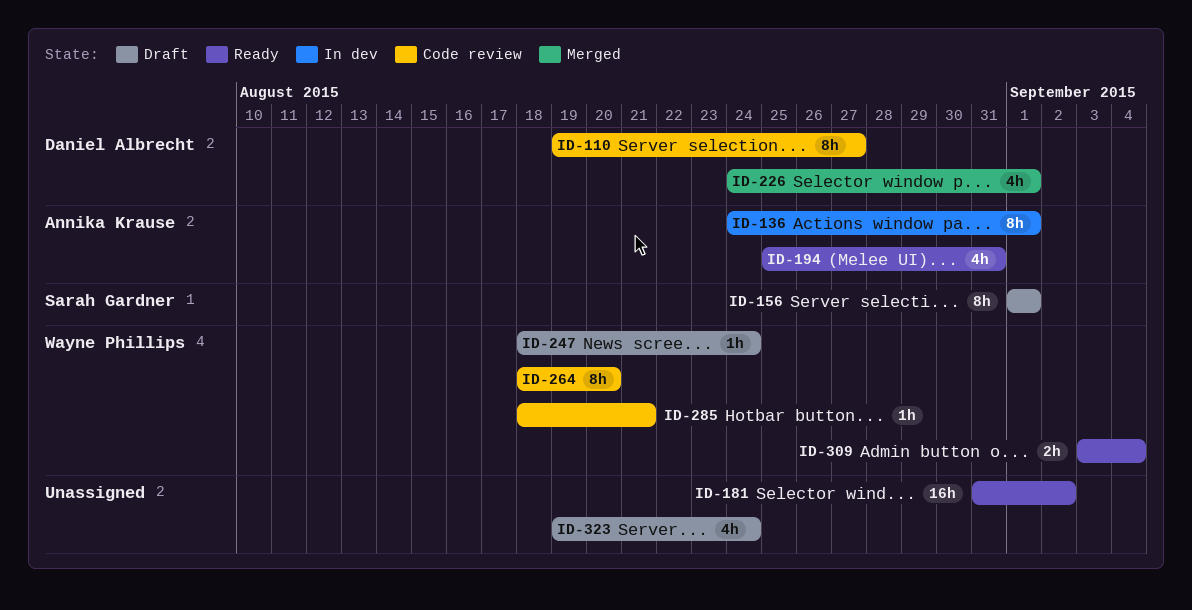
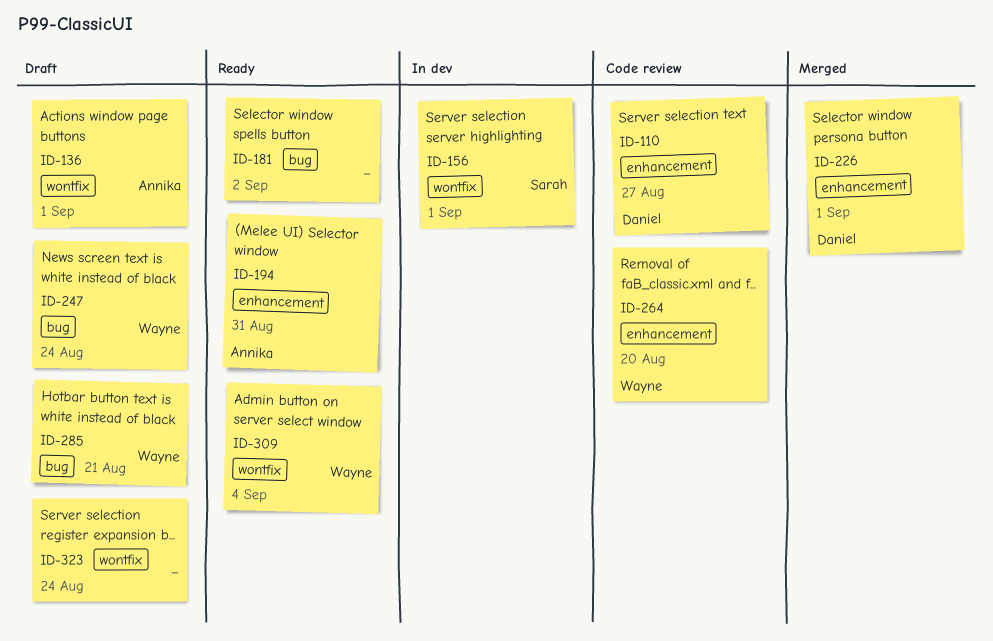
ID-136, status: In dev -> Draft
ID-156, status: Draft -> In dev
ID-285, status: Code review -> Draft

